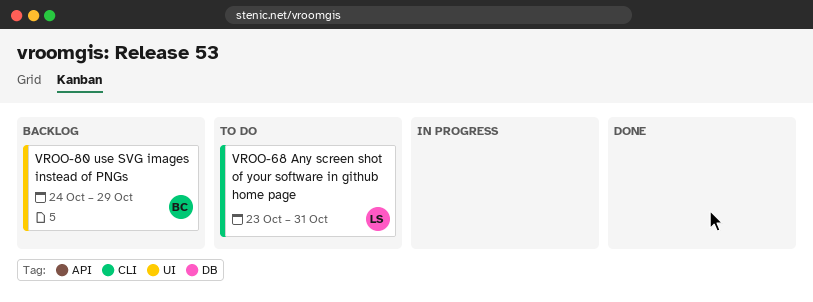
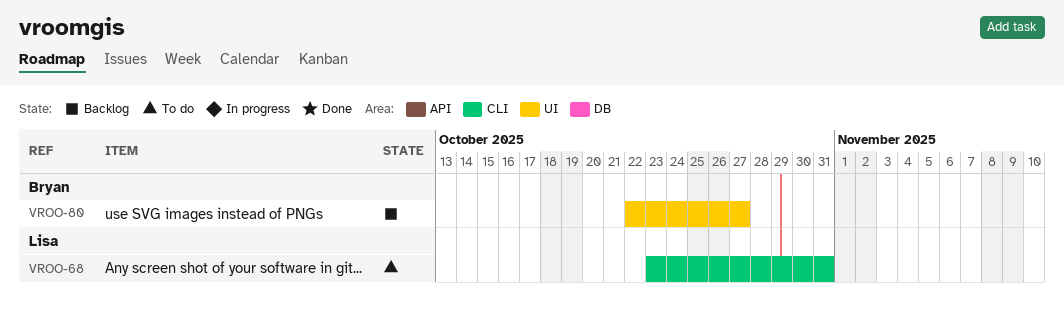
VROO-80, start: Oct 24 -> Oct 22
VROO-80, due: Oct 29 -> Oct 27

